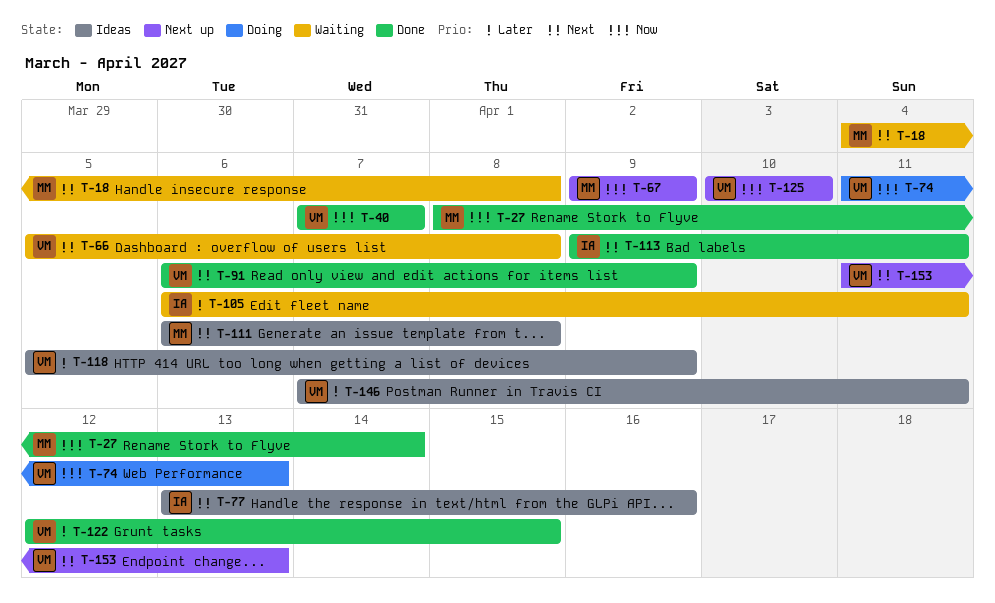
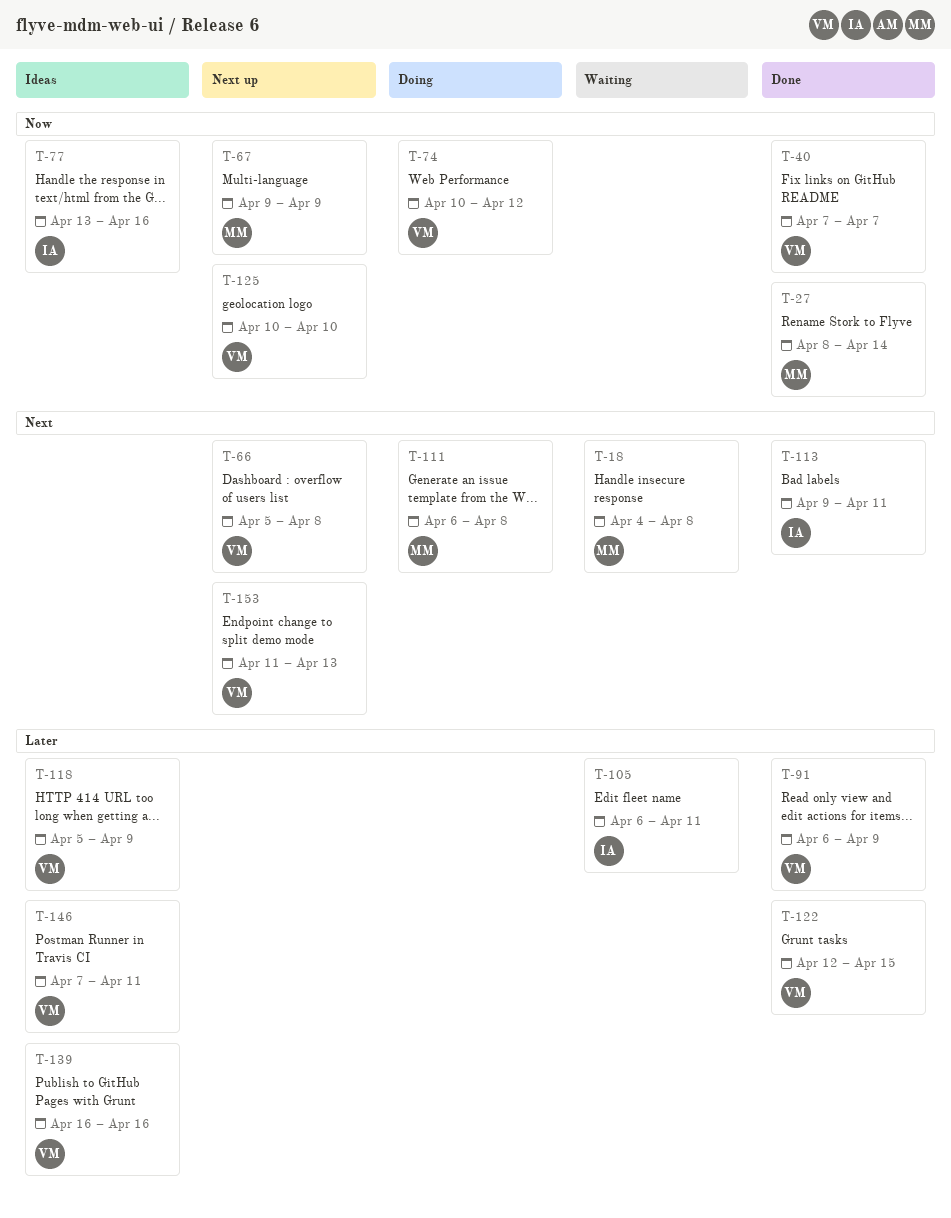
T-66, status: Waiting -> Next up
T-74, start: Apr 11 -> Apr 10
T-74, due: Apr 13 -> Apr 12
T-77, priority: Next -> Now
T-91, priority: Next -> Later
T-111, status: Ideas -> Doing
T-139: none -> present

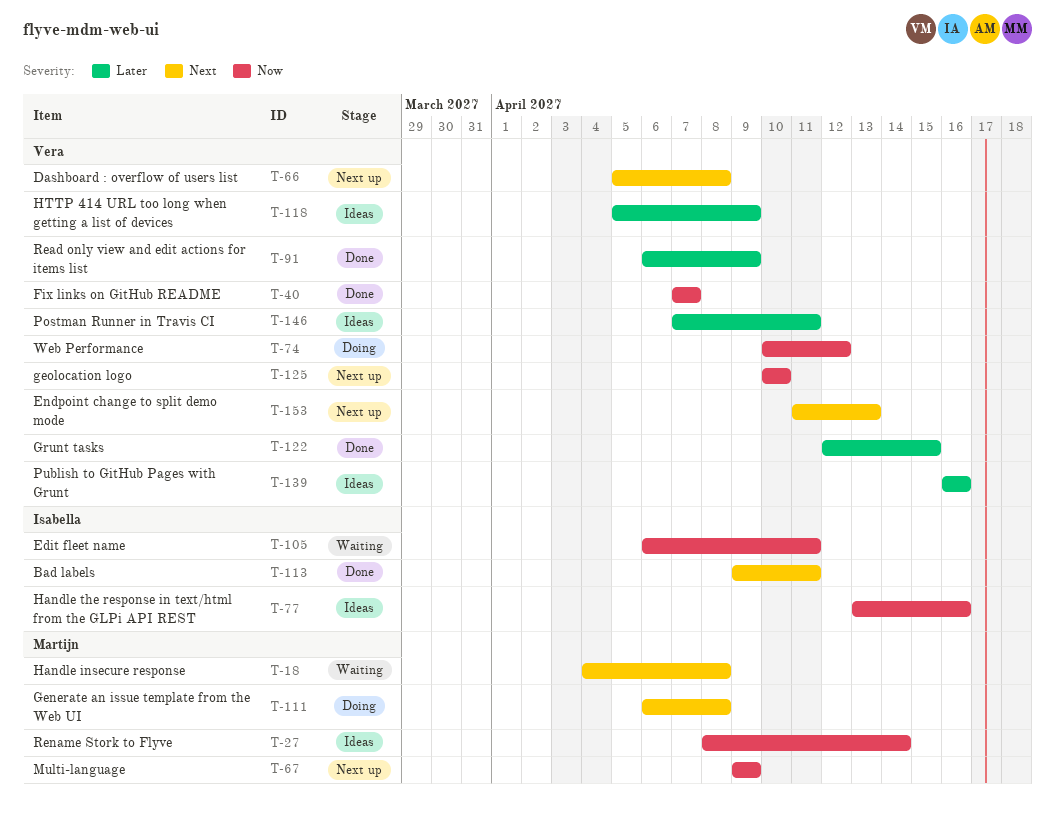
T-27, status: Done -> Ideas
T-105, priority: Later -> Now

